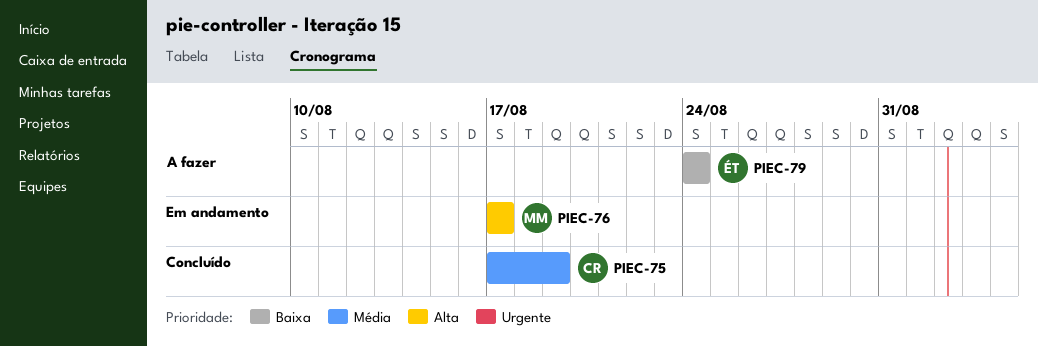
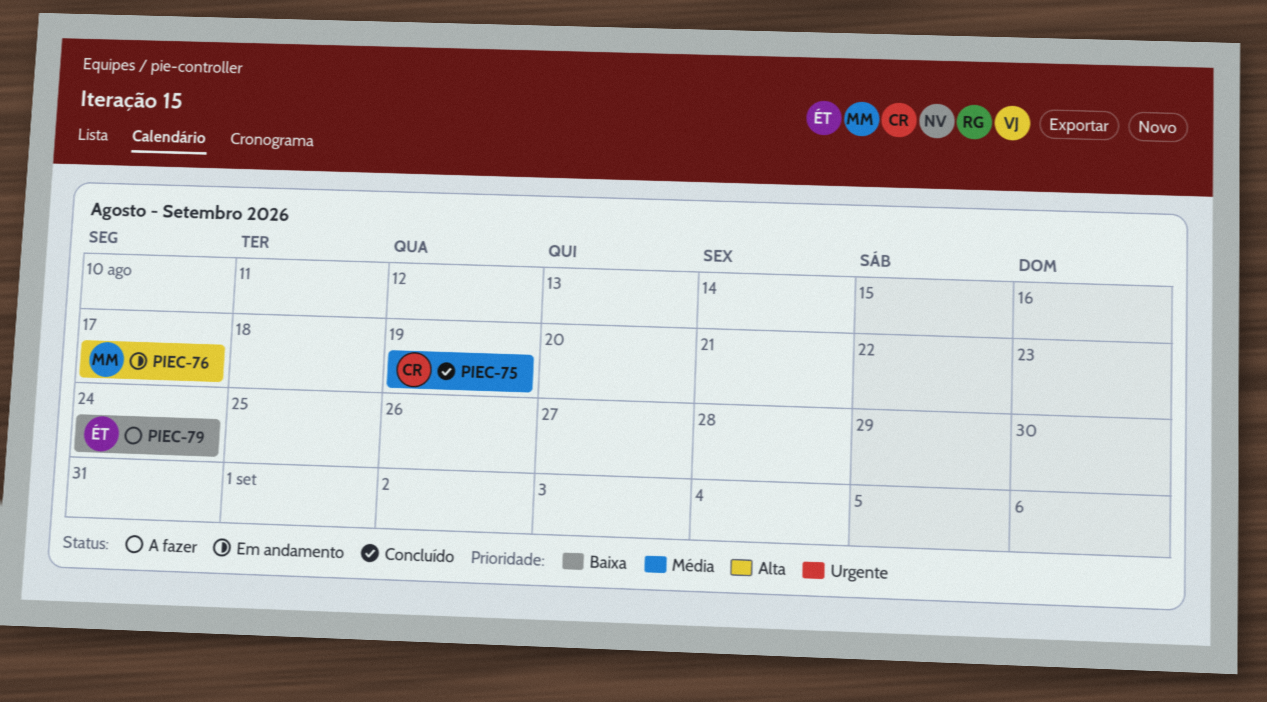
PIEC-75, start: Aug 17 -> Aug 19

